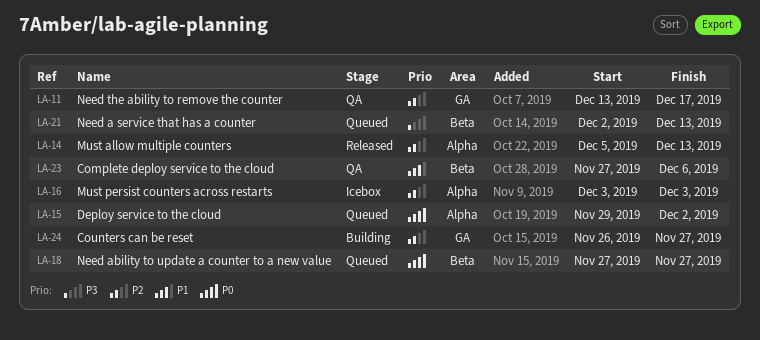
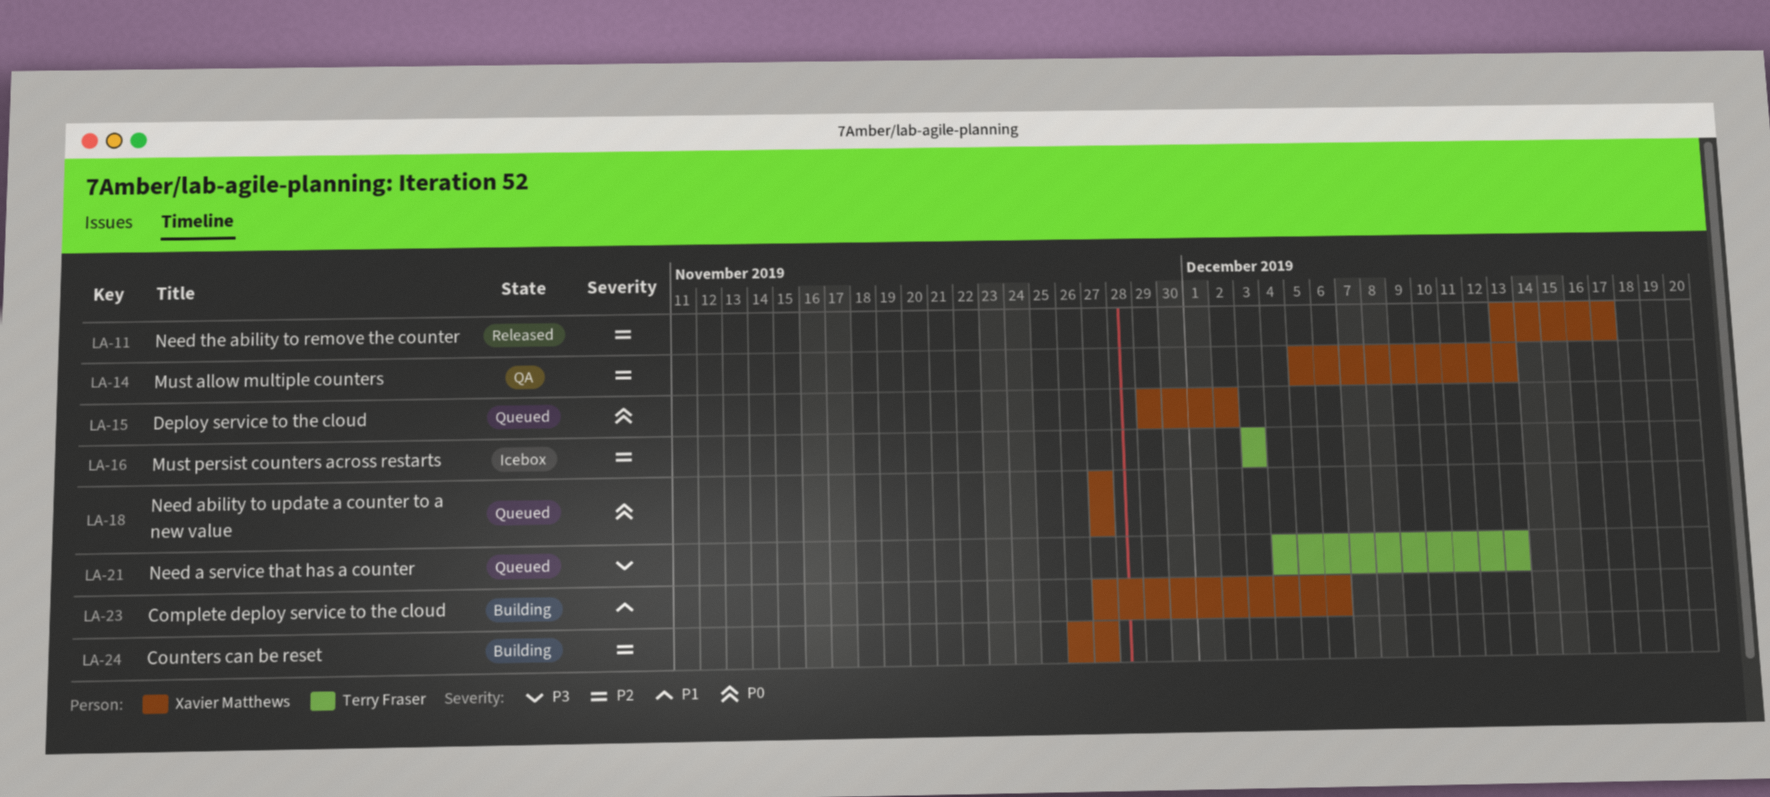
LA-11, status: QA -> Released
LA-14, status: Released -> QA
LA-21, start: Dec 2 -> Dec 4
LA-23, status: QA -> Building

